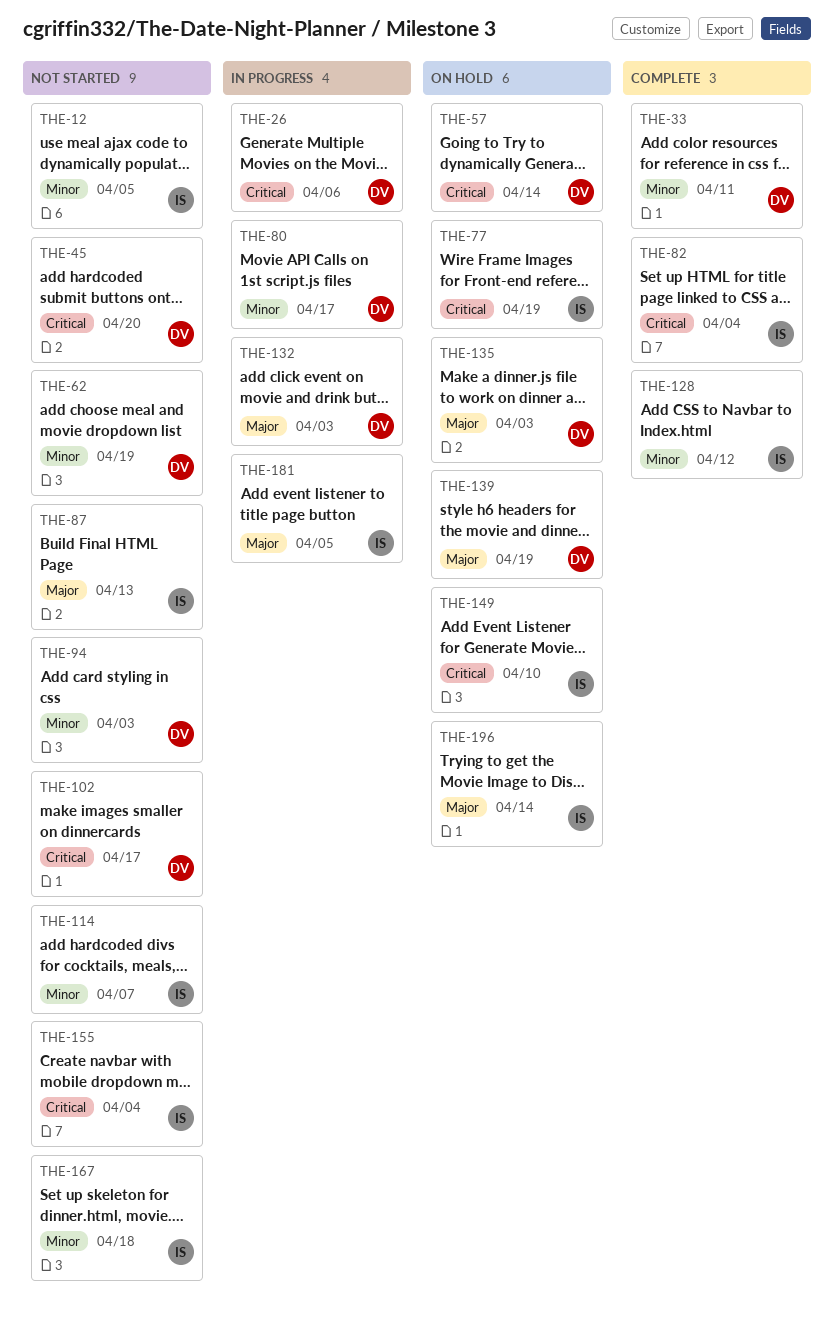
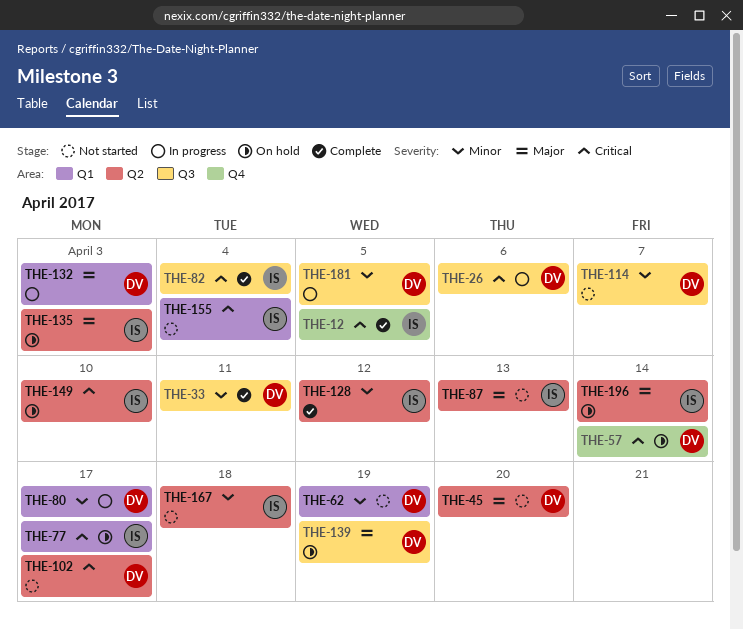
THE-12, status: Not started -> Complete
THE-12, priority: Minor -> Critical
THE-45, priority: Critical -> Major
THE-77, due: Apr 19 -> Apr 17
THE-94: present -> none
THE-114, owner: IS -> DV
THE-135, owner: DV -> IS
THE-181, owner: IS -> DV
THE-181, priority: Major -> Minor

